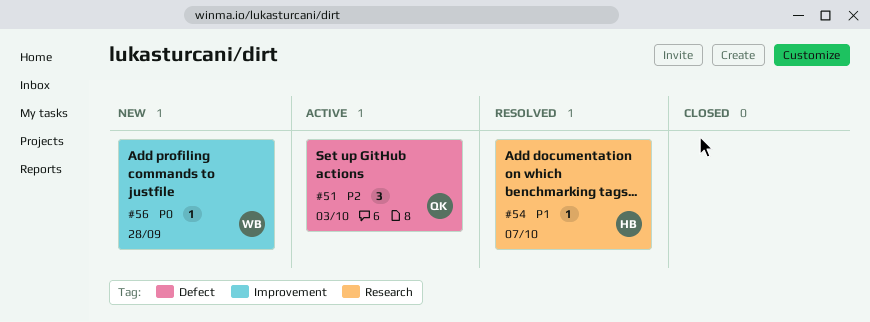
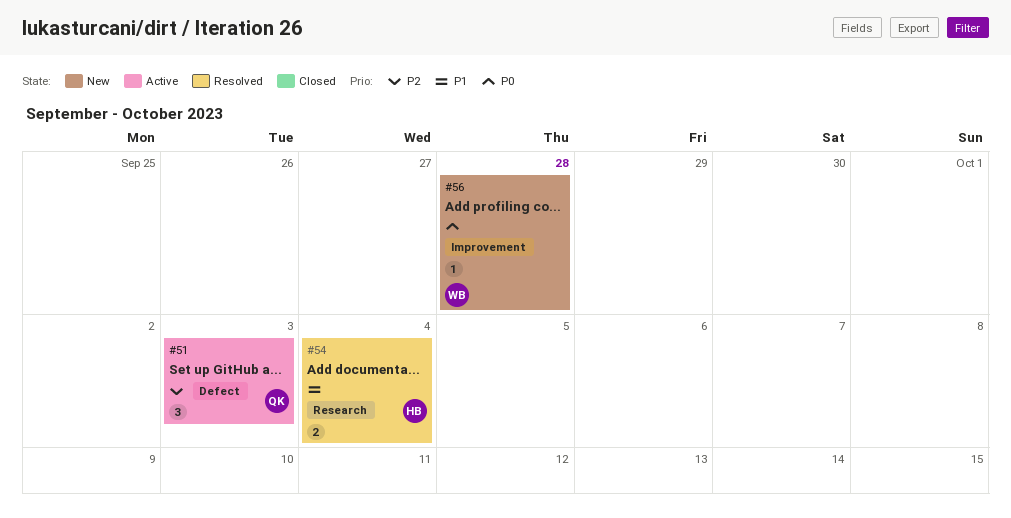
#54, estimate: 1 -> 2
#54, due: Oct 7 -> Oct 4

